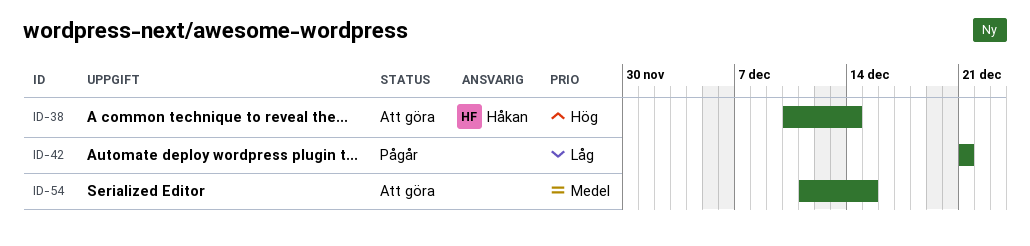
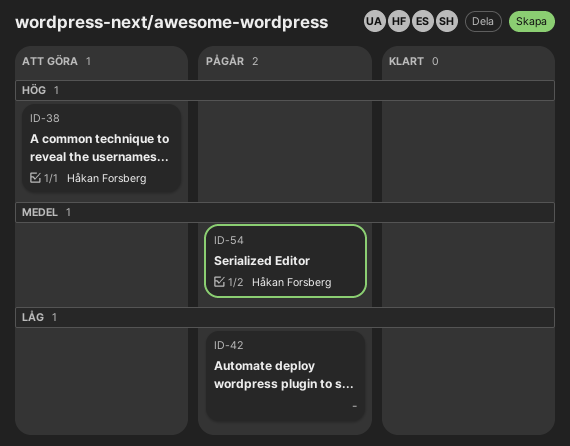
ID-54, status: Att göra -> Pågår
ID-54, owner: none -> Håkan Forsberg

